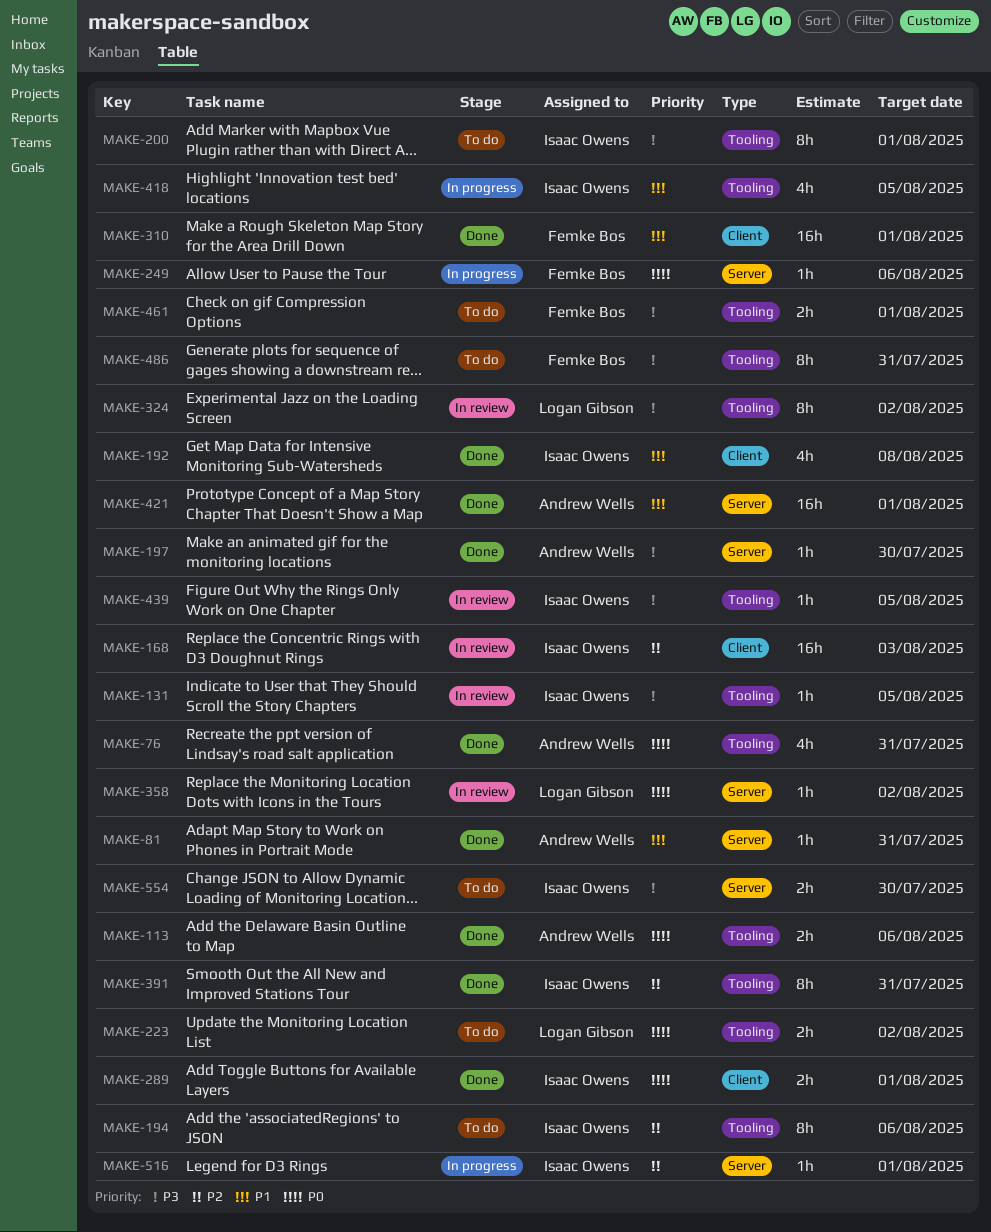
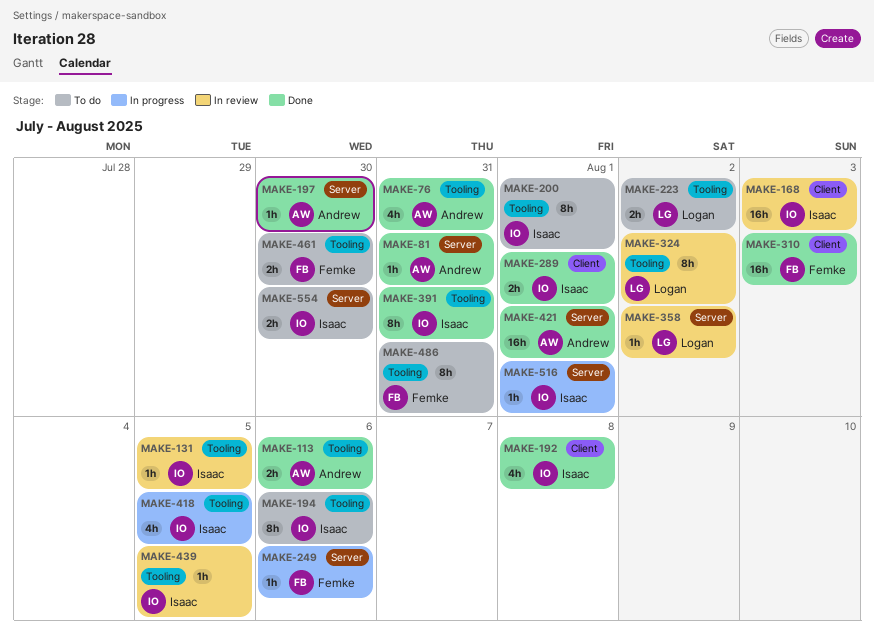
MAKE-310, due: Aug 1 -> Aug 3
MAKE-461, due: Aug 1 -> Jul 30

